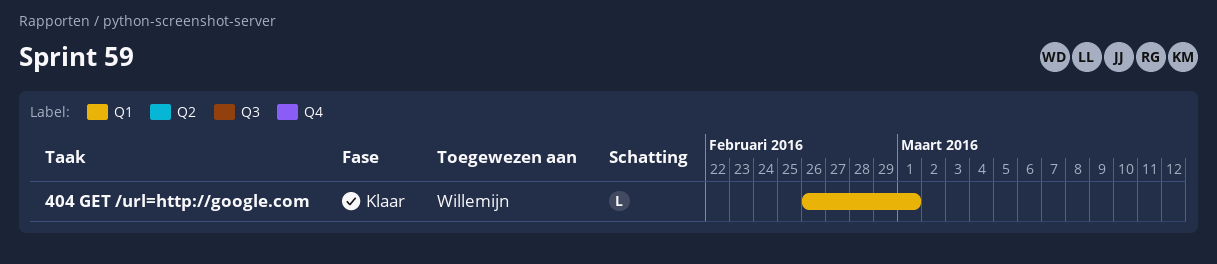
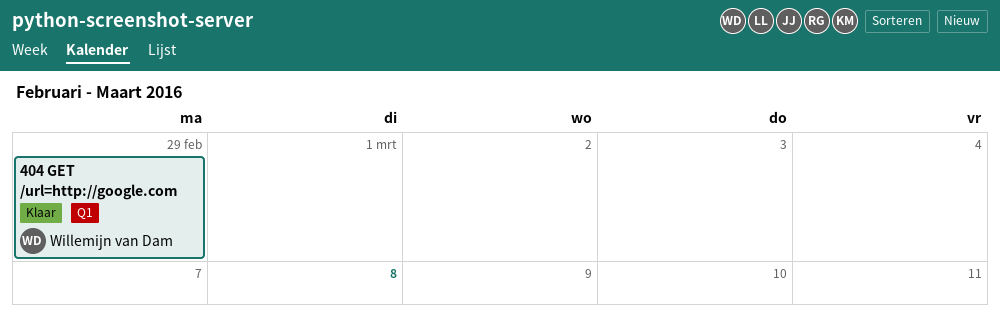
404 GET /url=http://google.com, due: Mar 1 -> Feb 29

